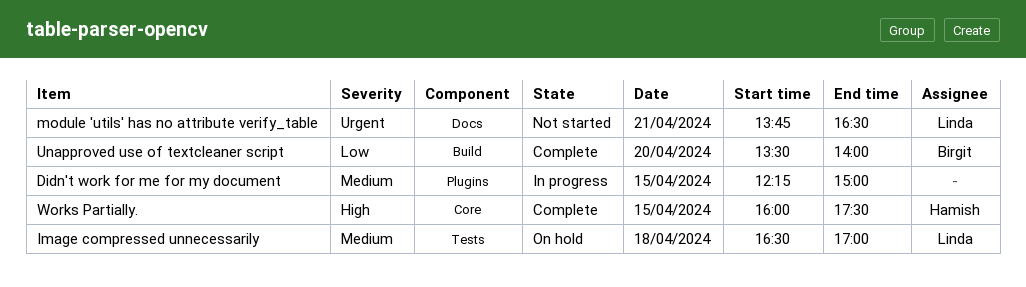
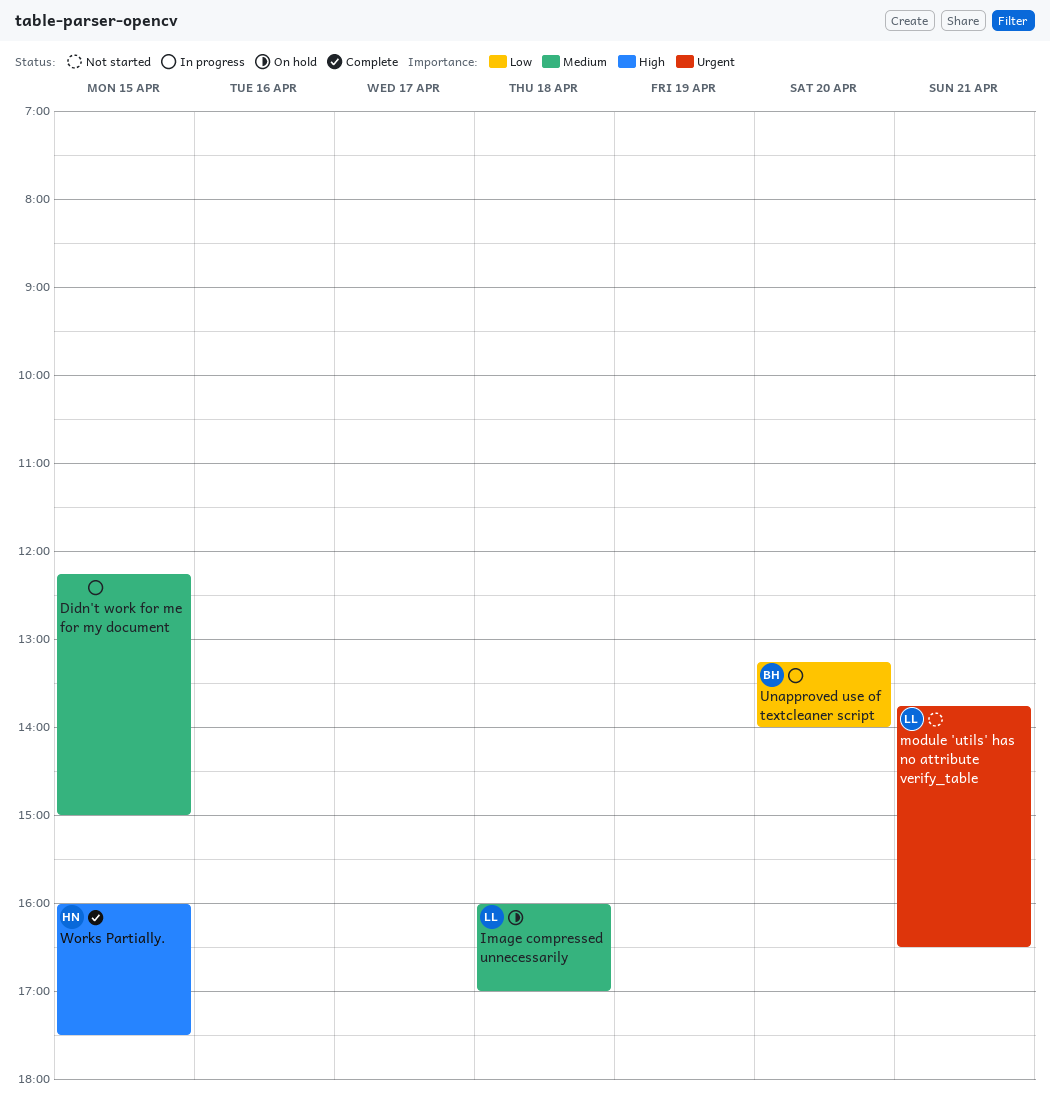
Image compressed unnecessarily, begins: 16:30 -> 16:00
Unapproved use of textcleaner script, status: Complete -> In progress
Unapproved use of textcleaner script, begins: 13:30 -> 13:15

